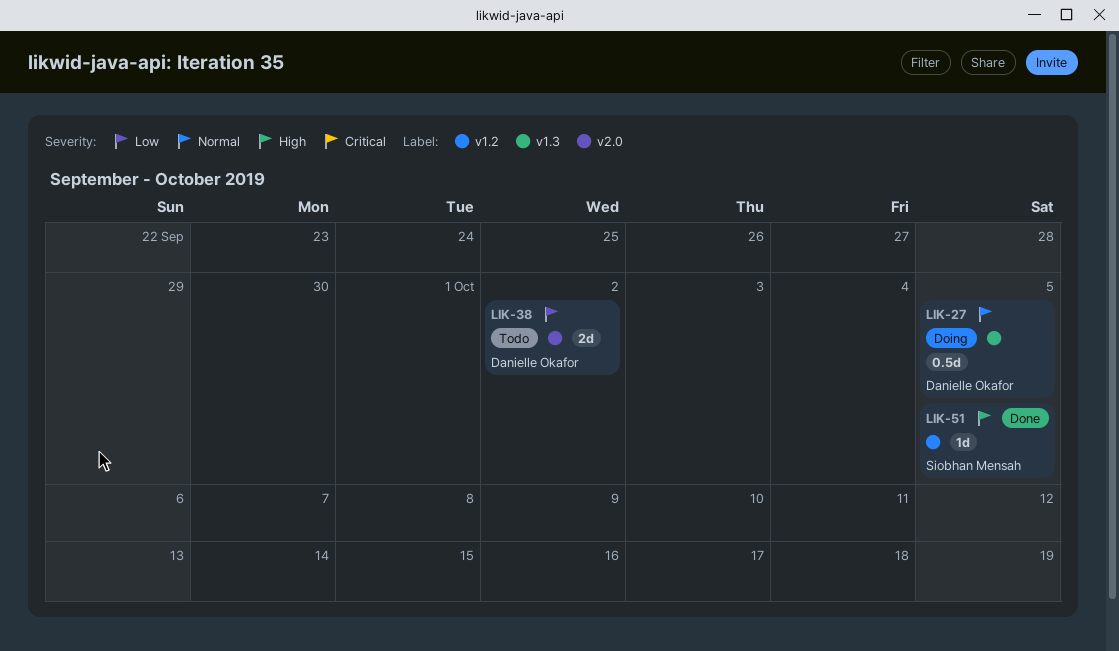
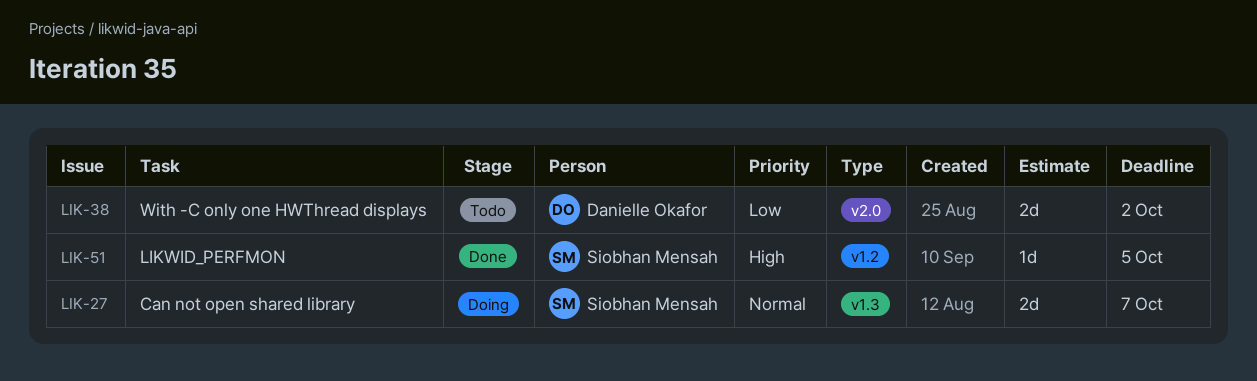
LIK-27, owner: Danielle Okafor -> Siobhan Mensah
LIK-27, estimate: 0.5d -> 2d
LIK-27, due: Oct 5 -> Oct 7

